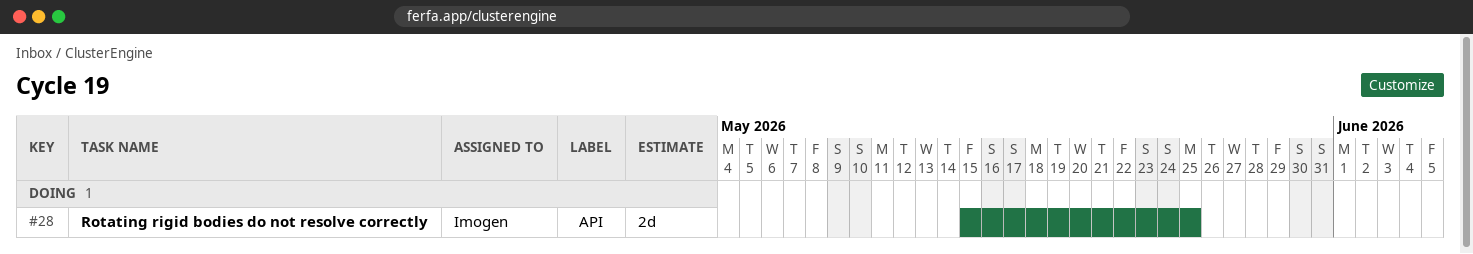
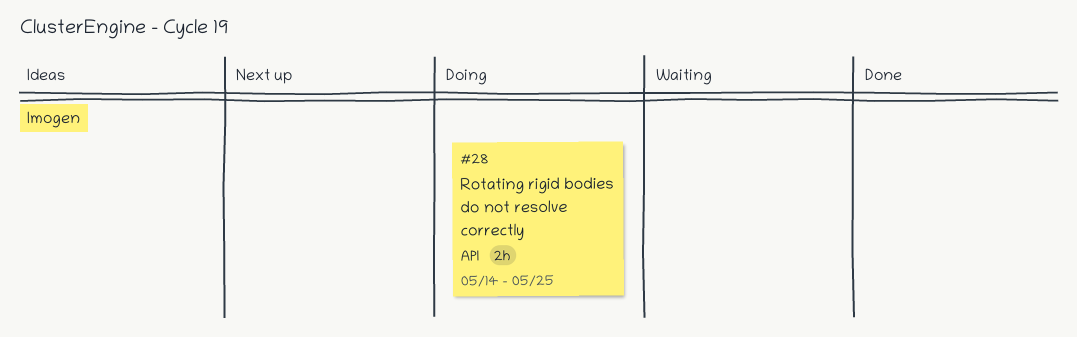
#28, estimate: 2d -> 2h
#28, start: May 15 -> May 14

